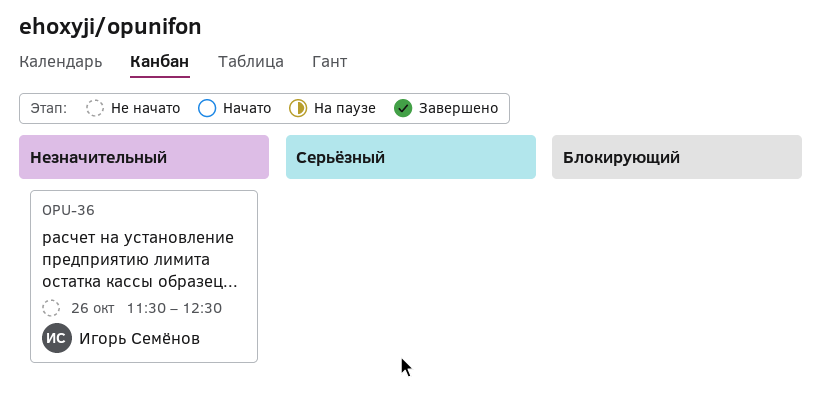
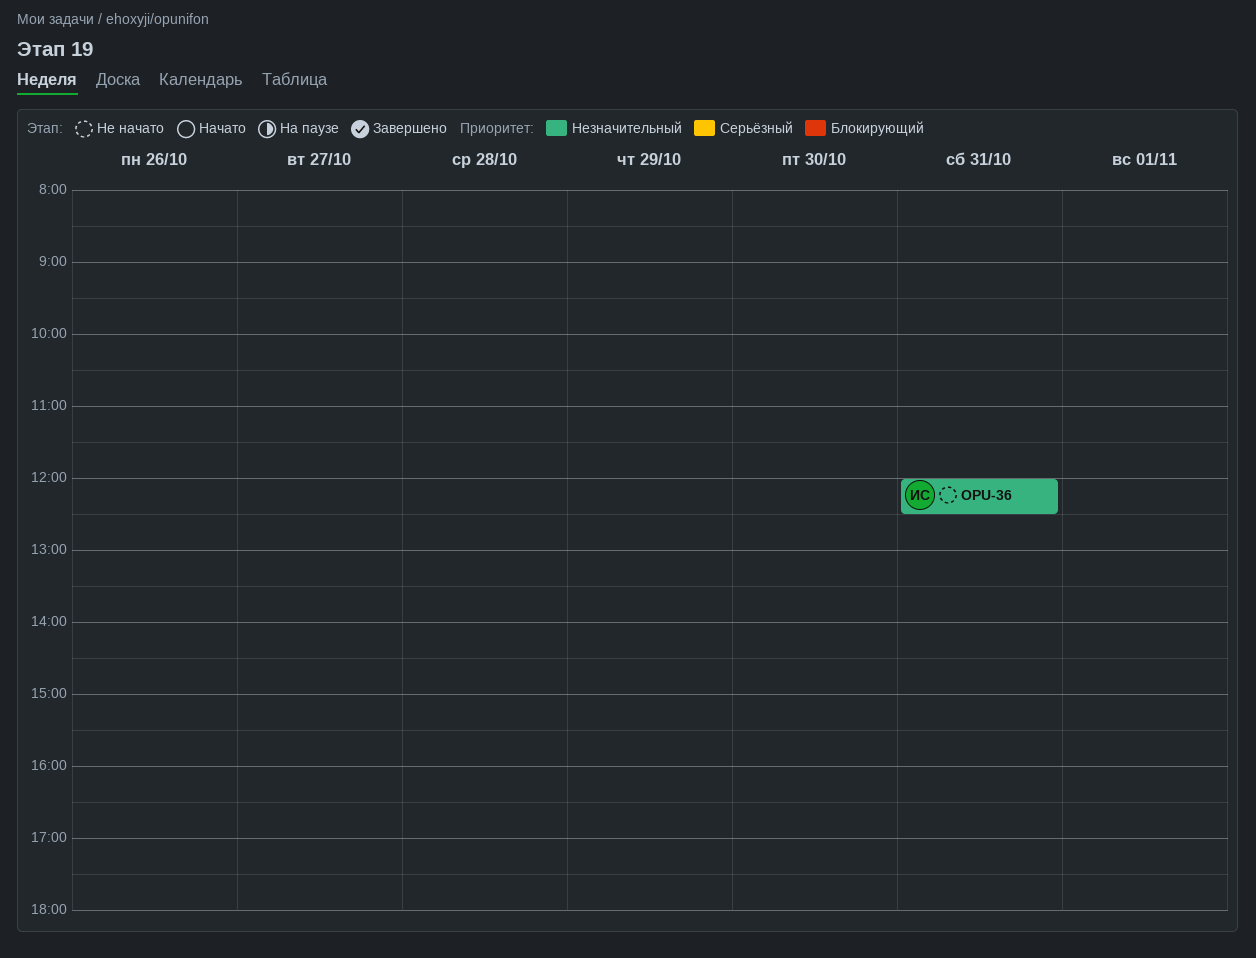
OPU-36, day: Oct 26 -> Oct 31
OPU-36, begins: 11:30 -> 12:00

